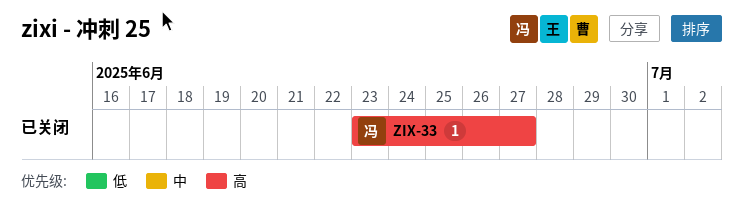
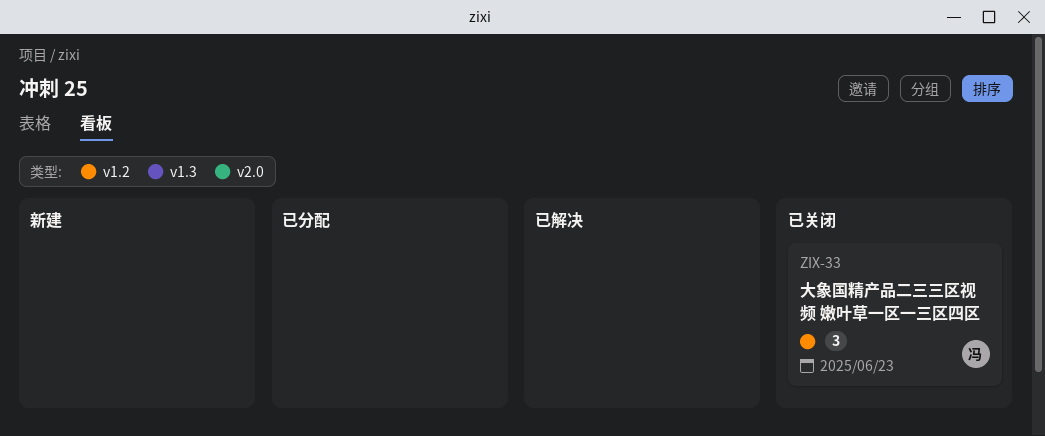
ZIX-33, estimate: 1 -> 3
ZIX-33, due: Jun 27 -> Jun 23

